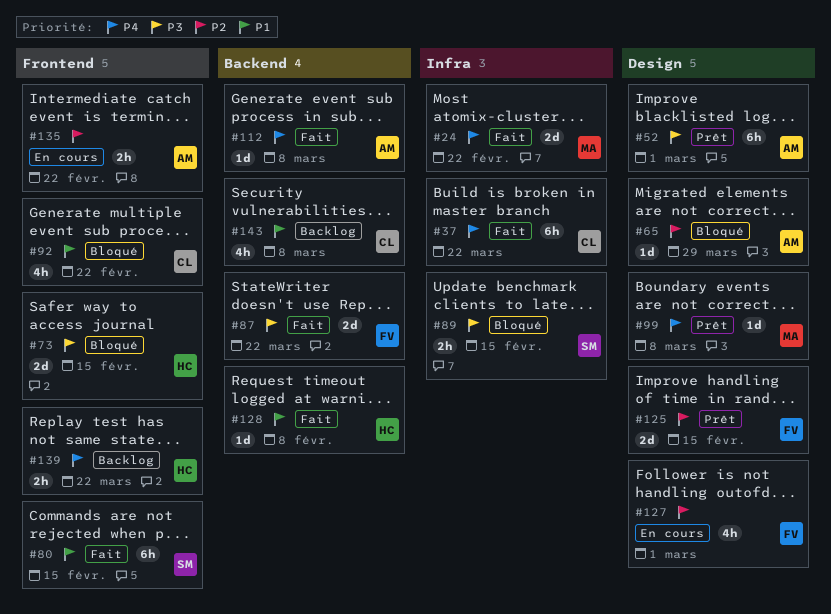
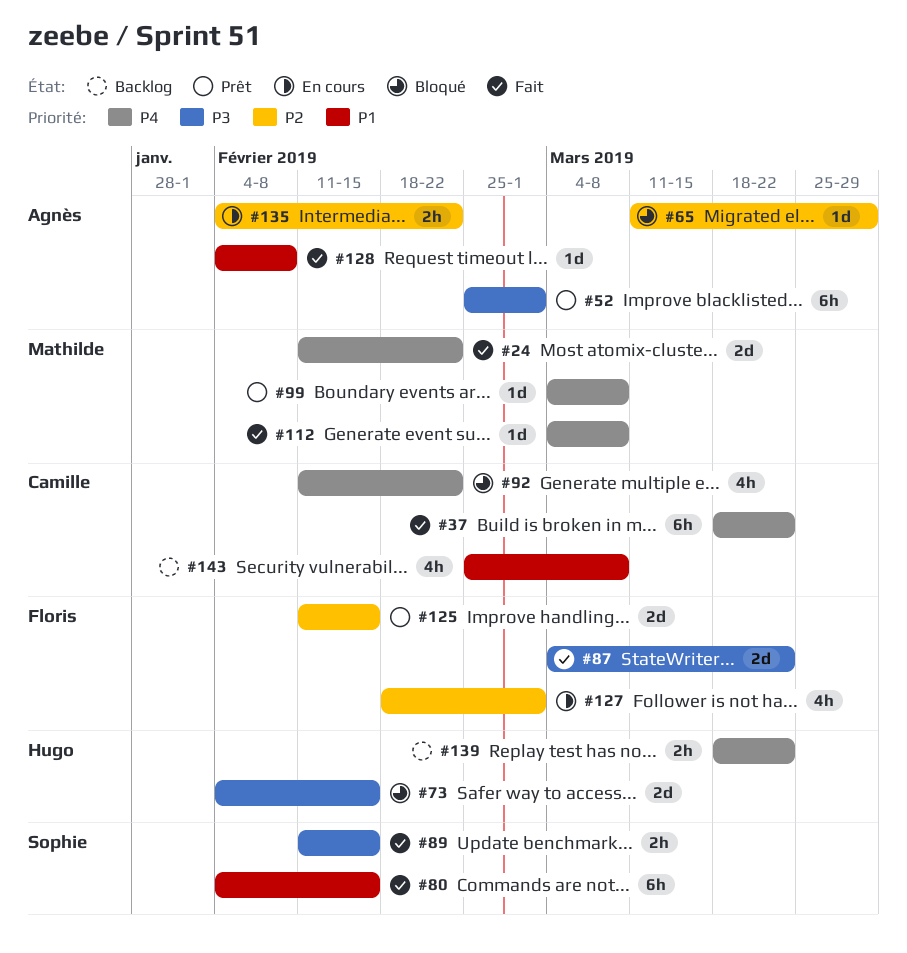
#89, status: Bloqué -> Fait
#92, priority: P1 -> P4
#112, owner: Agnès -> Mathilde
#128, owner: Hugo -> Agnès

